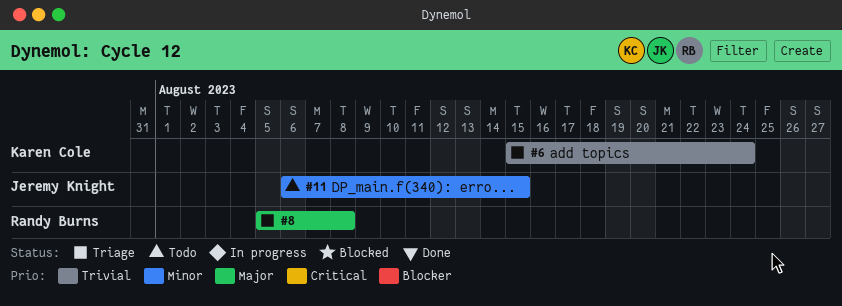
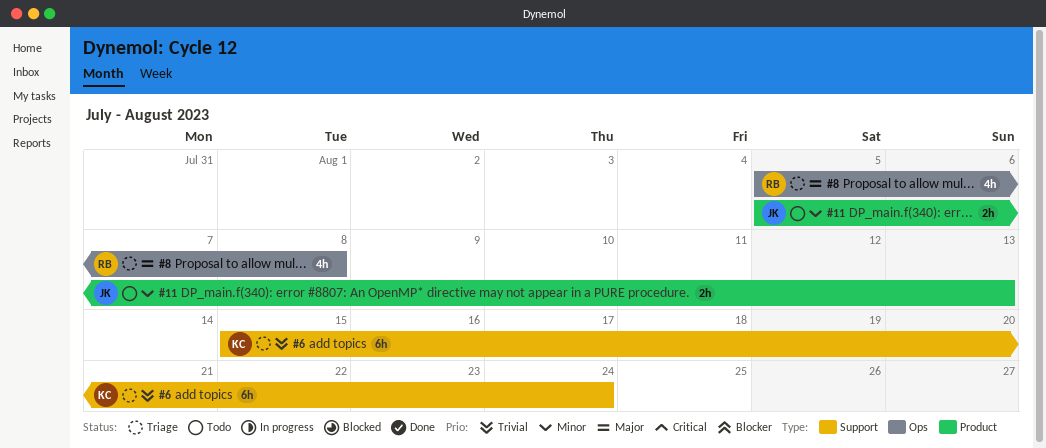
#11, start: Aug 6 -> Aug 5
#11, due: Aug 15 -> Aug 13

